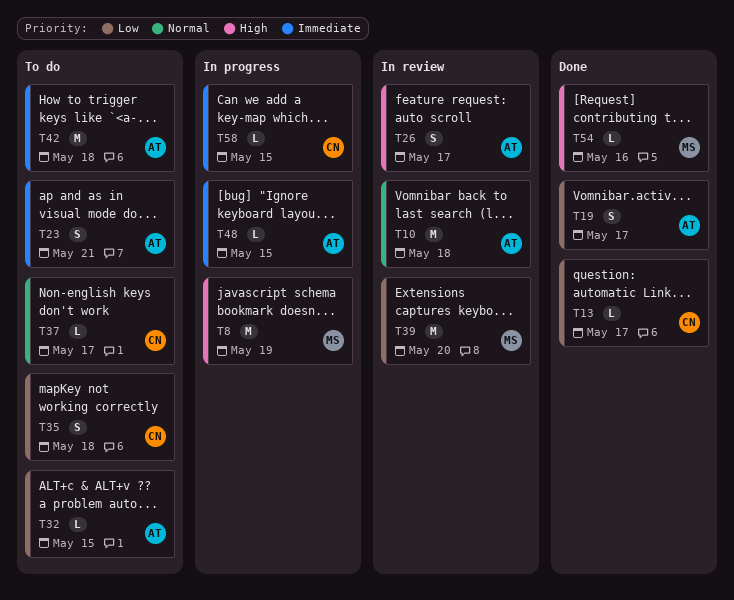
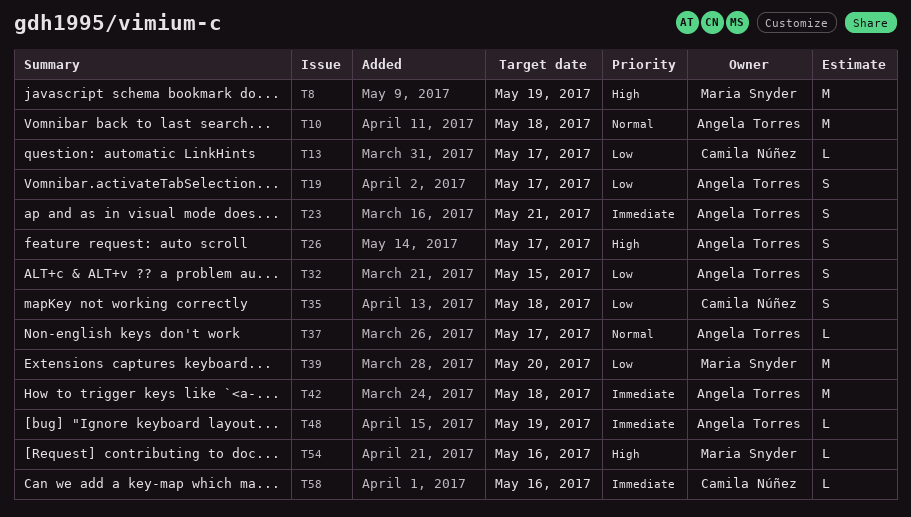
T32, estimate: L -> S
T37, owner: Camila Núñez -> Angela Torres
T48, due: May 15 -> May 19
T58, due: May 15 -> May 16

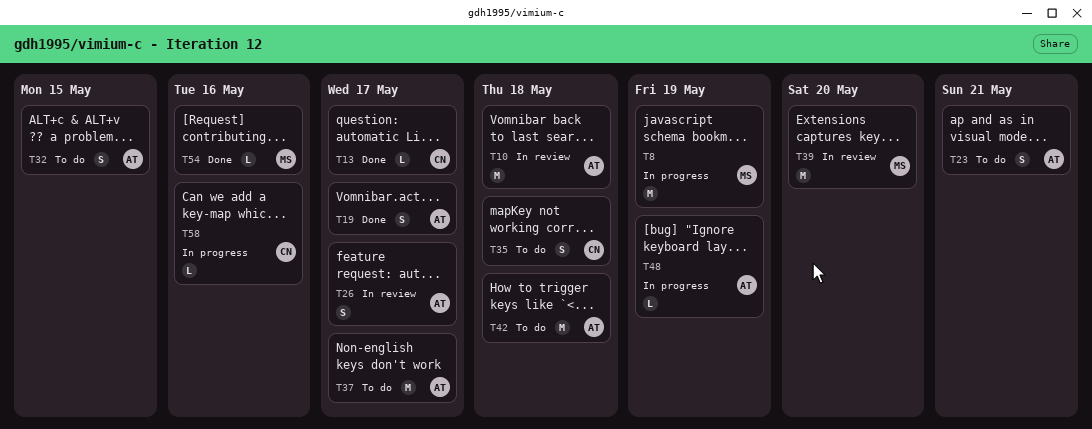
T37, estimate: L -> M

